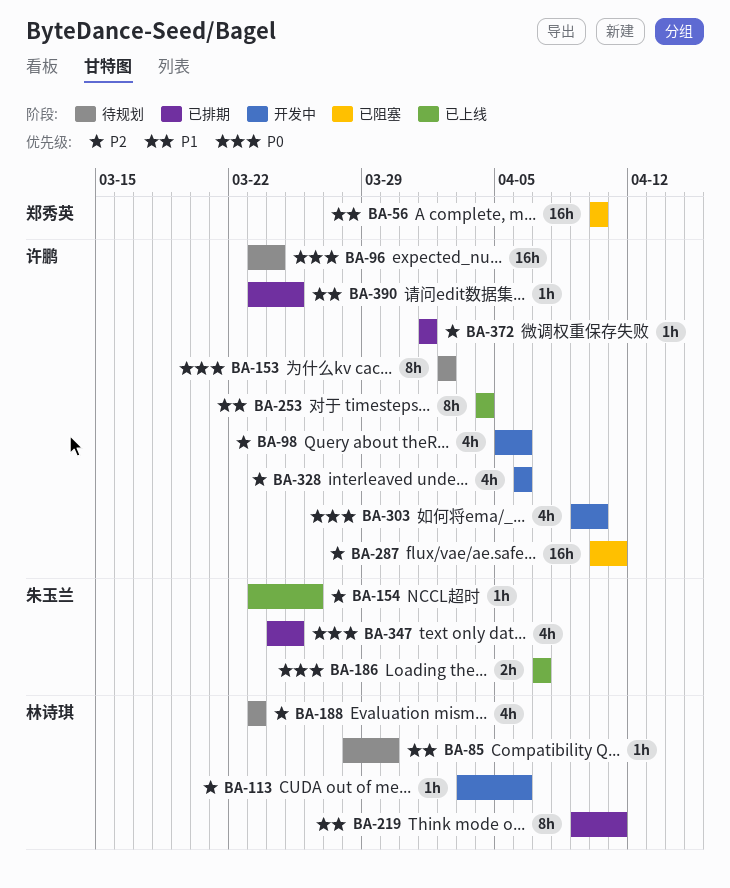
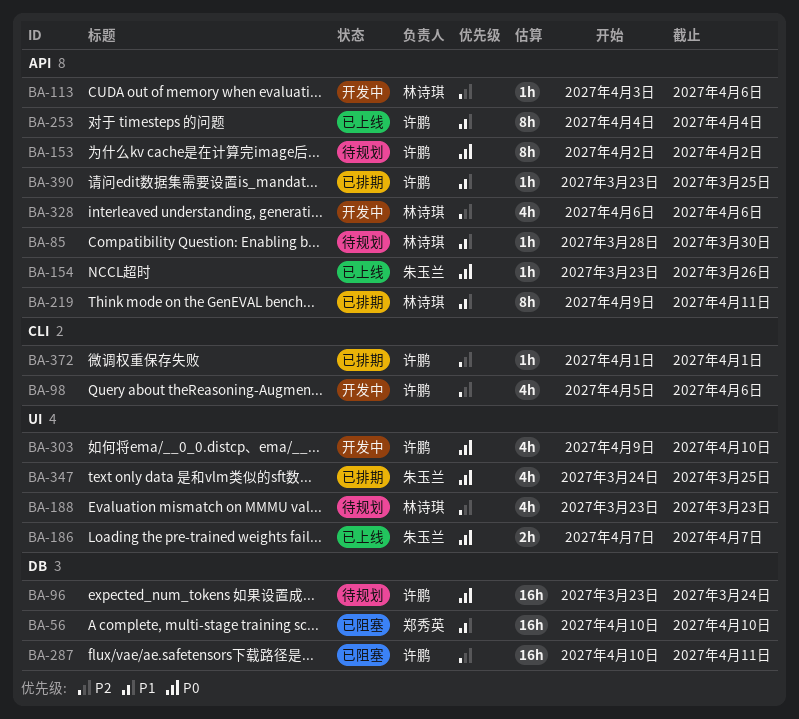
BA-154, priority: P2 -> P0
BA-328, owner: 许鹏 -> 林诗琪

